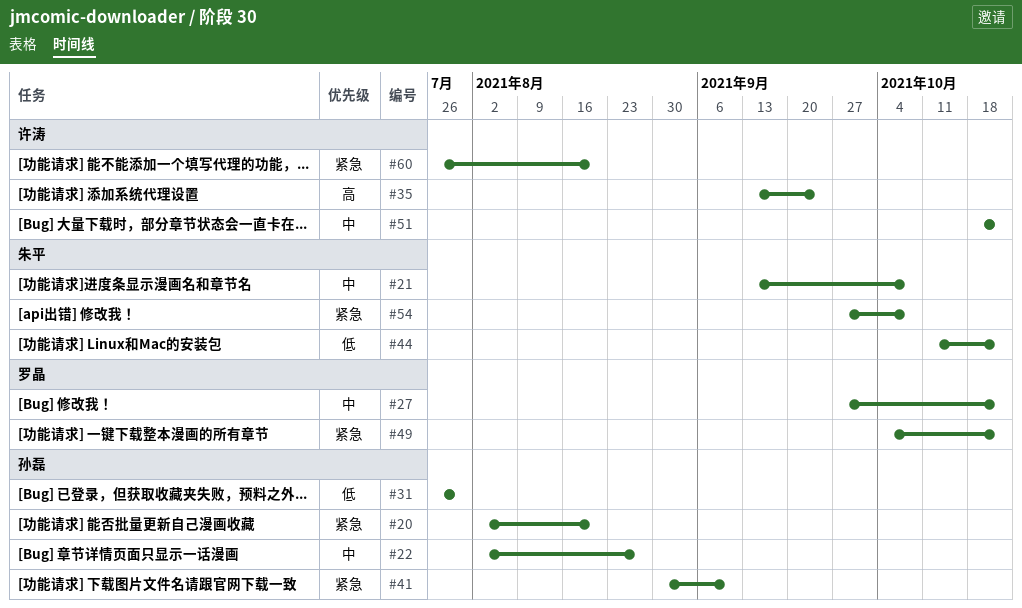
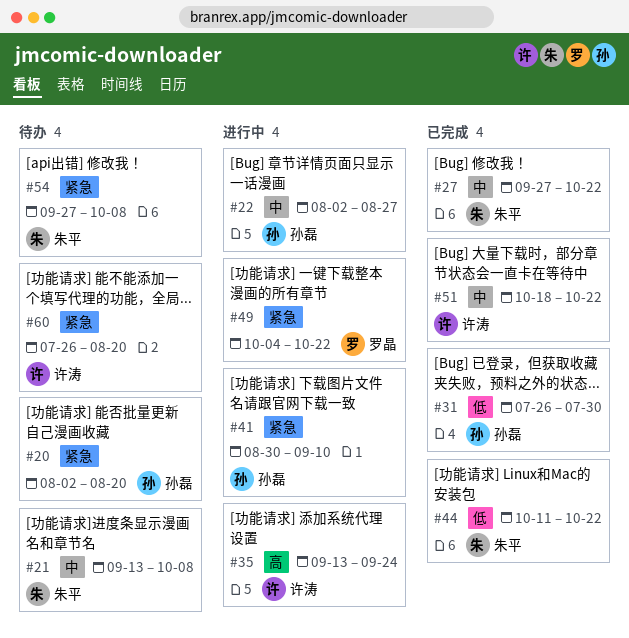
#27, owner: 罗晶 -> 朱平

